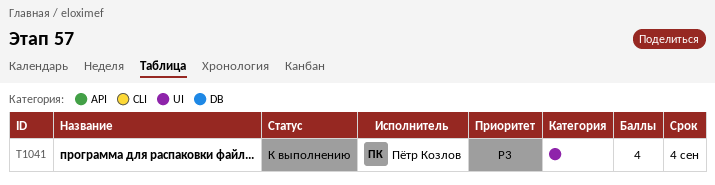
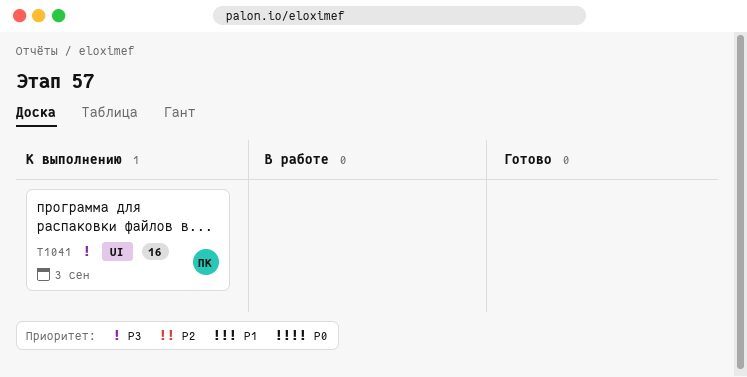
T1041, estimate: 4 -> 16
T1041, due: Sep 4 -> Sep 3

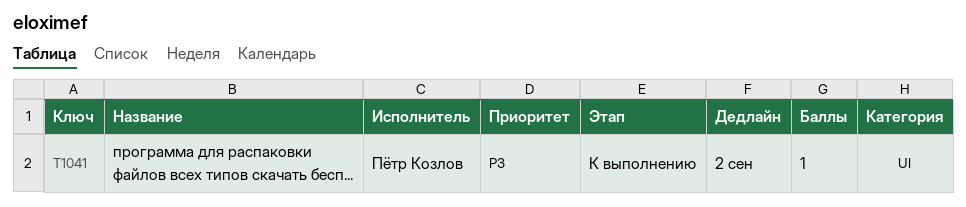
T1041, estimate: 16 -> 1
T1041, due: Sep 3 -> Sep 2

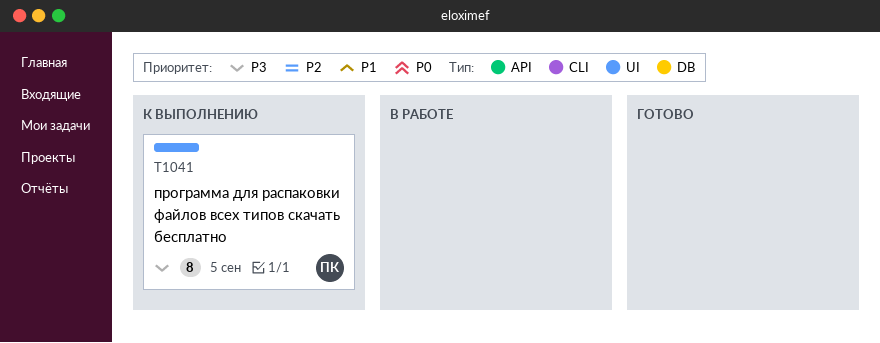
T1041, estimate: 1 -> 8
T1041, due: Sep 2 -> Sep 5

